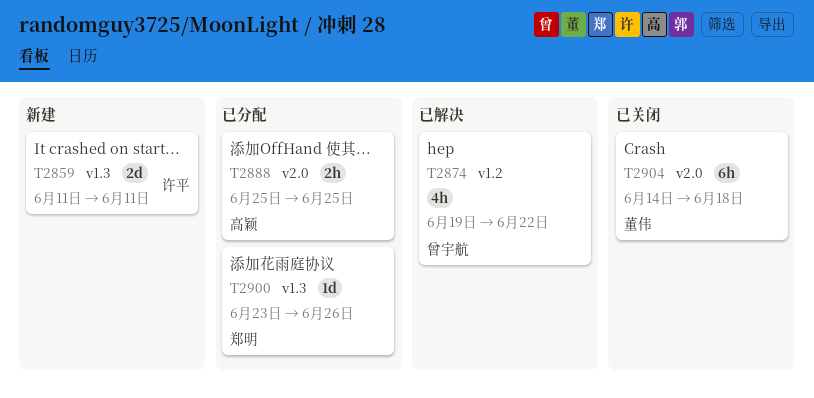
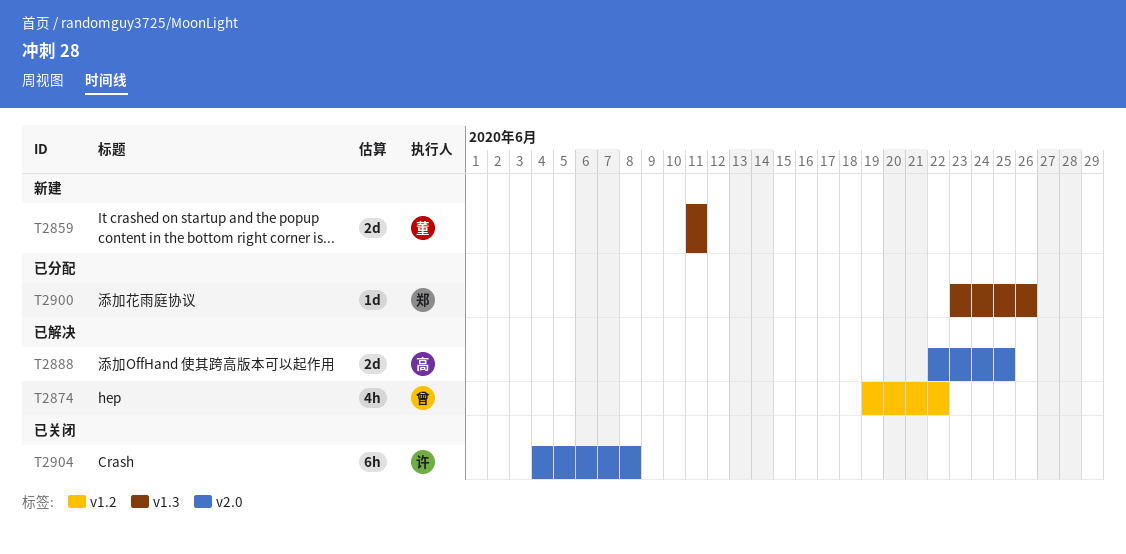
T2859, owner: 许平 -> 董伟
T2888, status: 已分配 -> 已解决
T2888, estimate: 2h -> 2d
T2888, start: Jun 25 -> Jun 22
T2904, owner: 董伟 -> 许平
T2904, start: Jun 14 -> Jun 4
T2904, due: Jun 18 -> Jun 8

